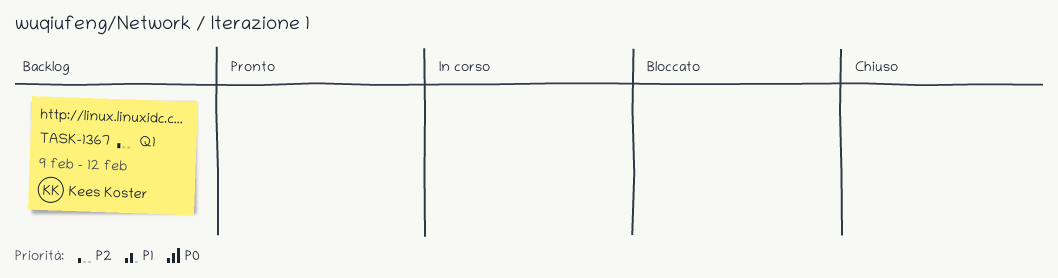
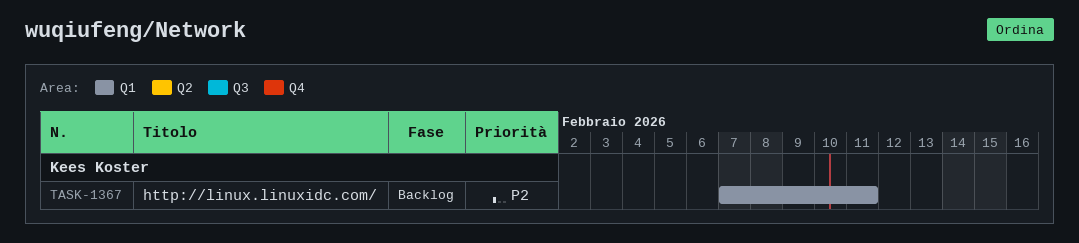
TASK-1367, start: Feb 9 -> Feb 7
TASK-1367, due: Feb 12 -> Feb 11

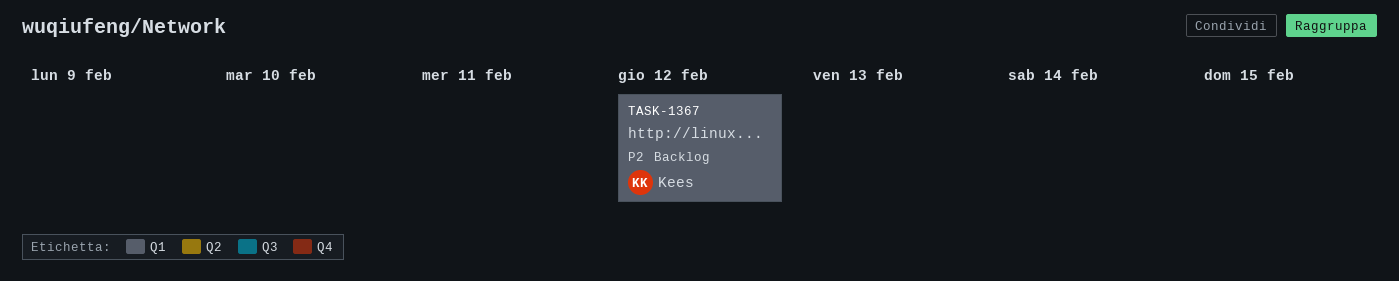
TASK-1367, due: Feb 11 -> Feb 12

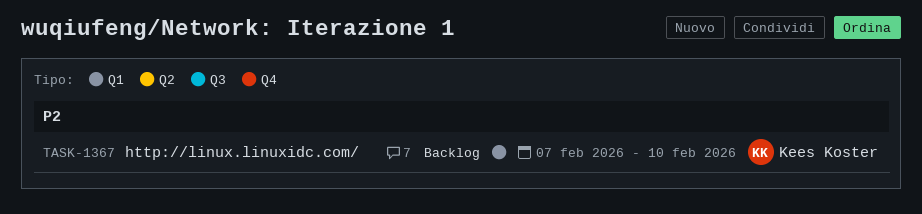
TASK-1367, due: Feb 12 -> Feb 10

